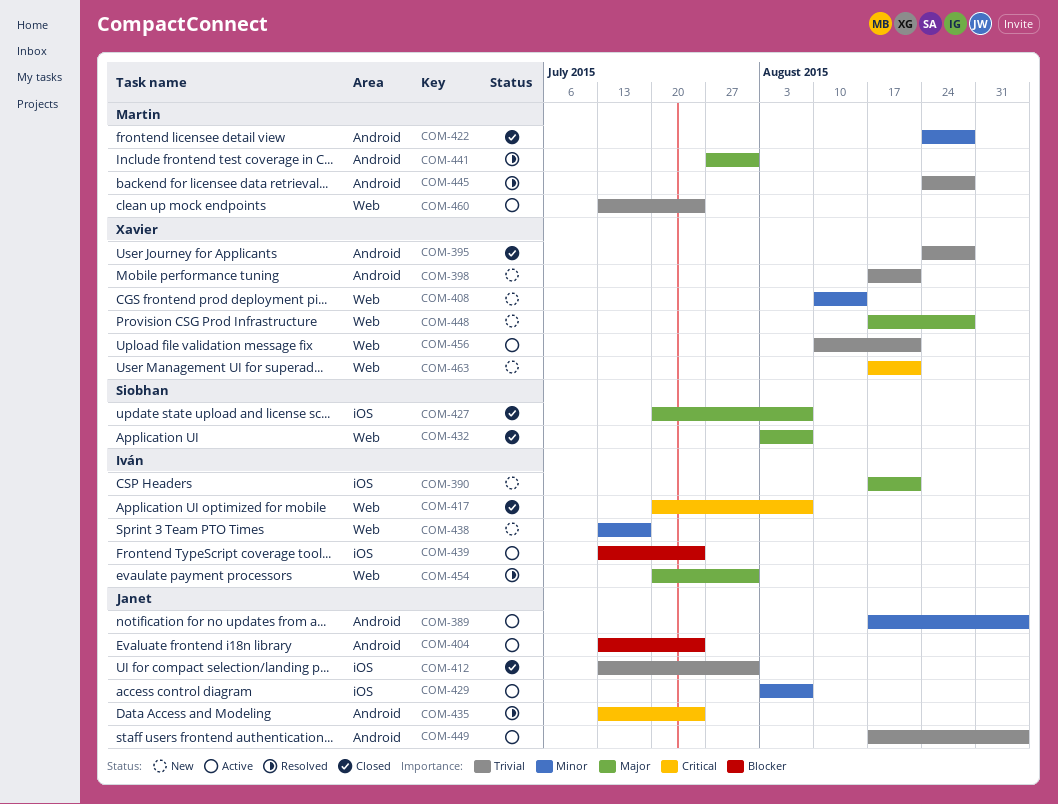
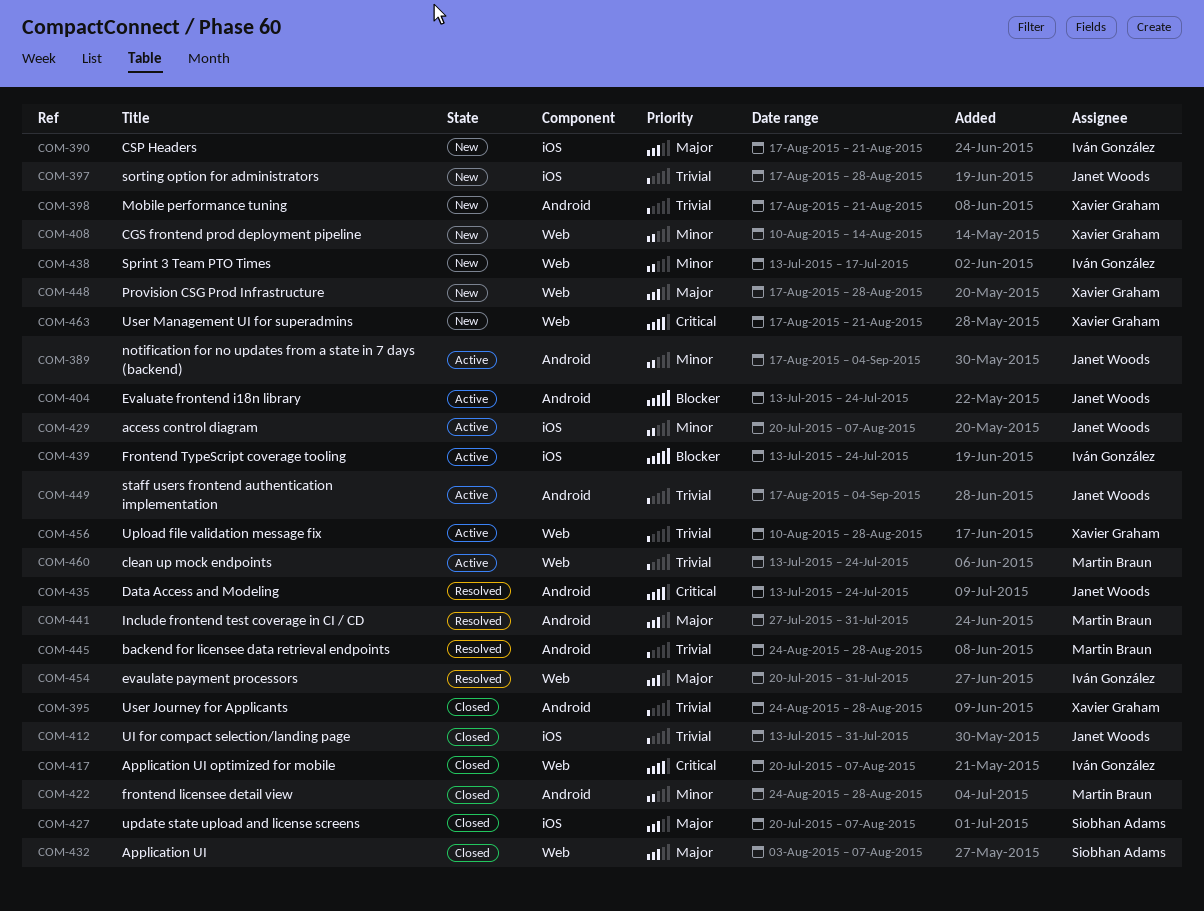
COM-397: none -> present
COM-429, start: Aug 3 -> Jul 20
COM-456, due: Aug 21 -> Aug 28

